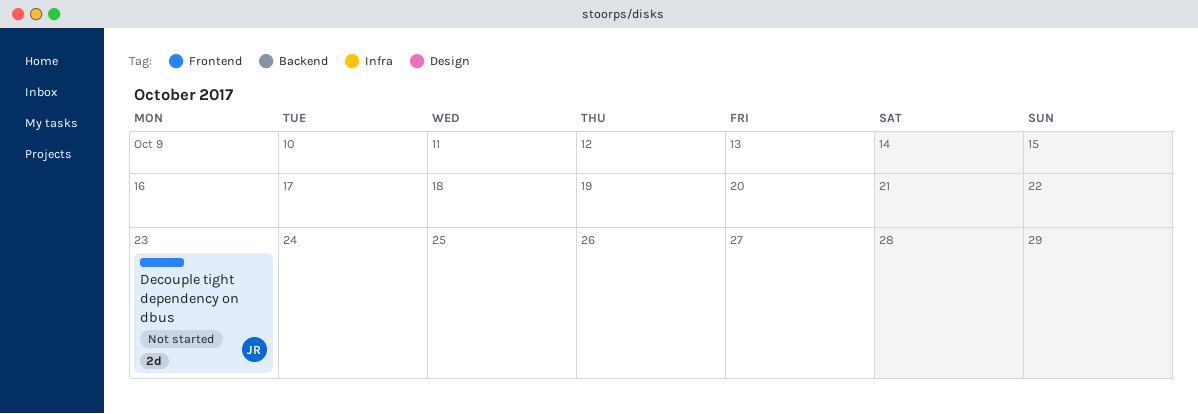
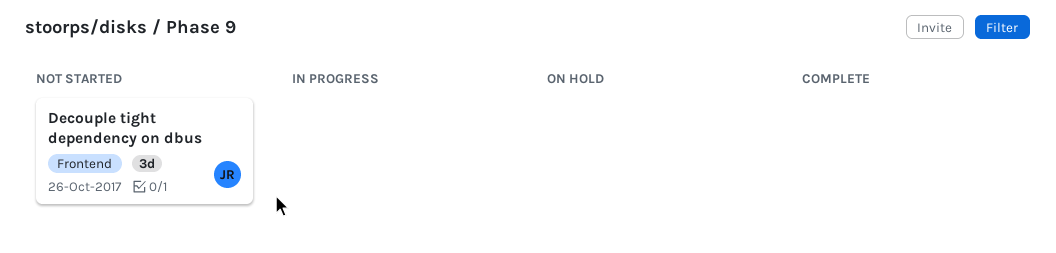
Decouple tight dependency on dbus, estimate: 2d -> 3d
Decouple tight dependency on dbus, due: Oct 23 -> Oct 26

